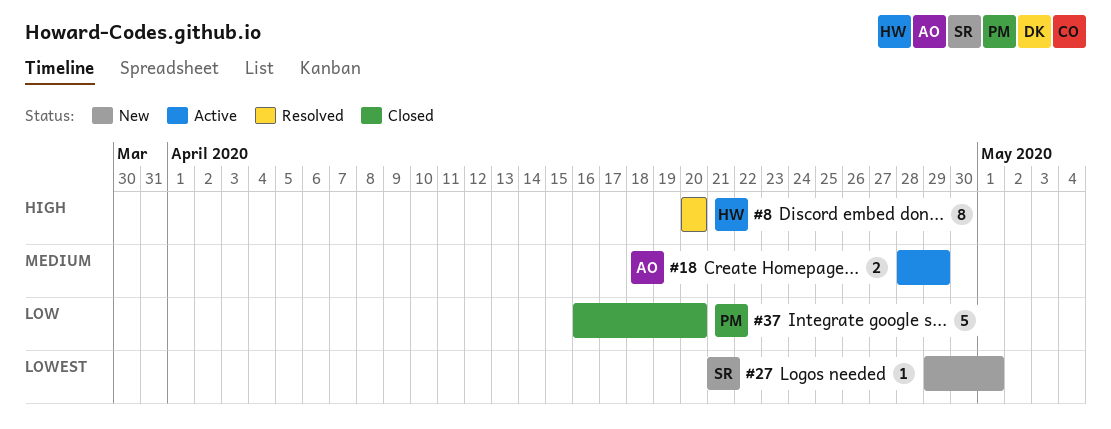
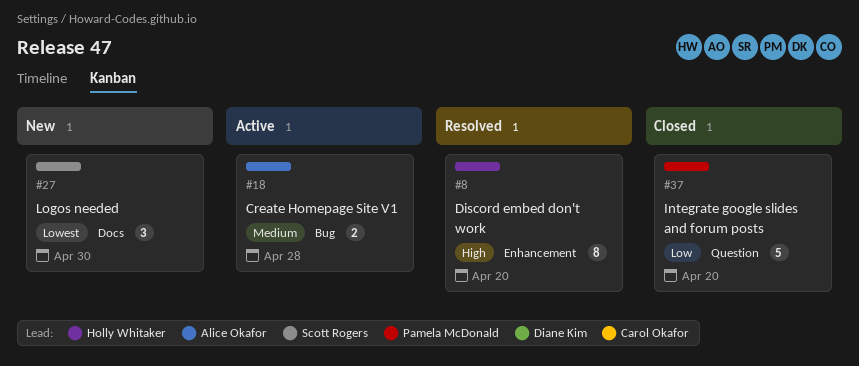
#18, due: Apr 29 -> Apr 28
#27, estimate: 1 -> 3
#27, due: May 1 -> Apr 30

